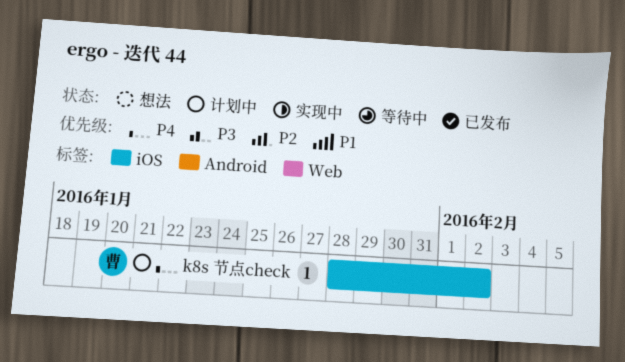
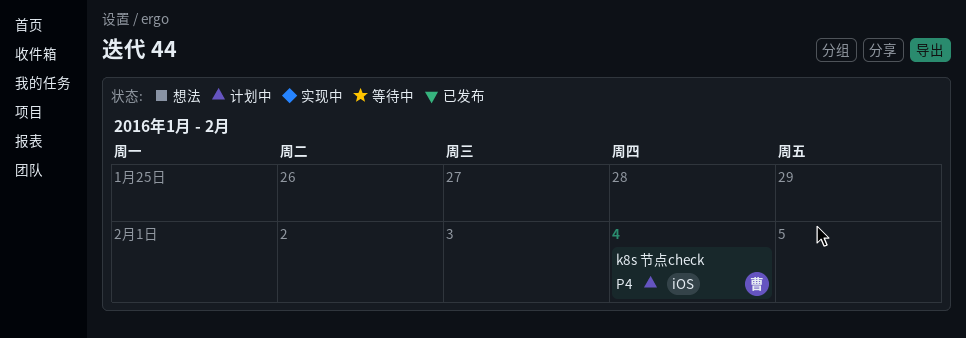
k8s 节点check, due: Feb 2 -> Feb 4

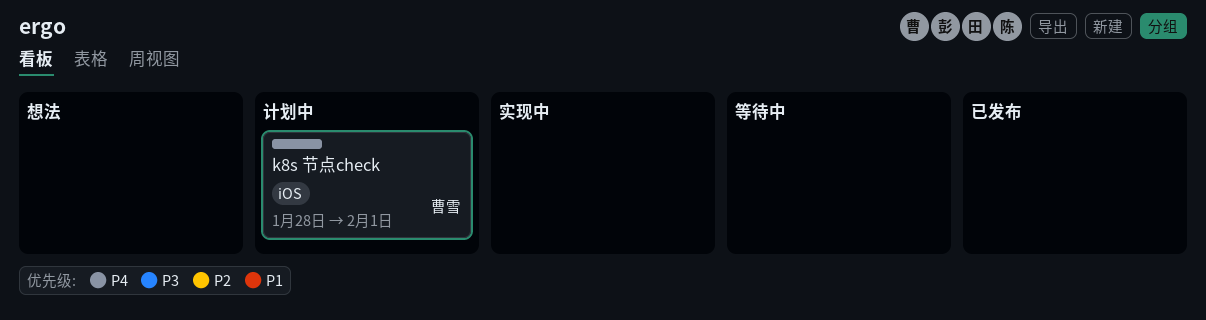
k8s 节点check, due: Feb 4 -> Feb 1

